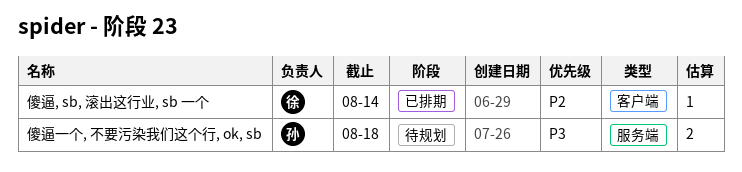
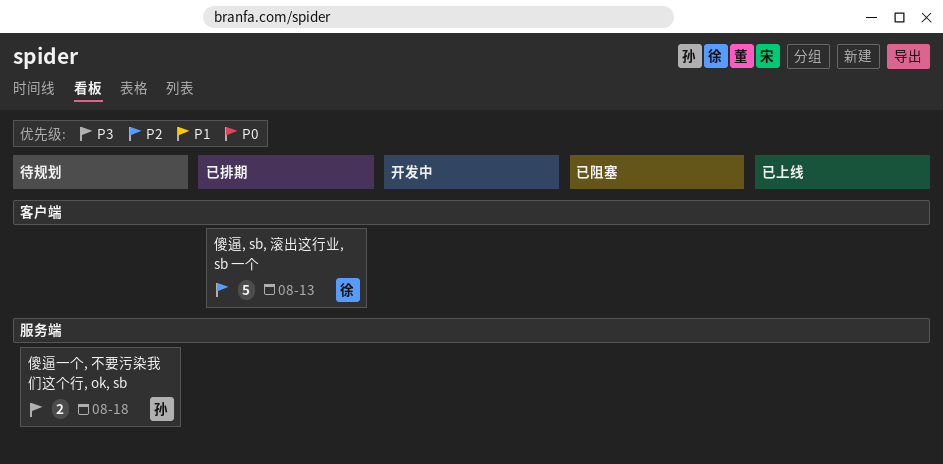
傻逼, sb, 滚出这行业, sb 一个, estimate: 1 -> 5
傻逼, sb, 滚出这行业, sb 一个, due: Aug 14 -> Aug 13

